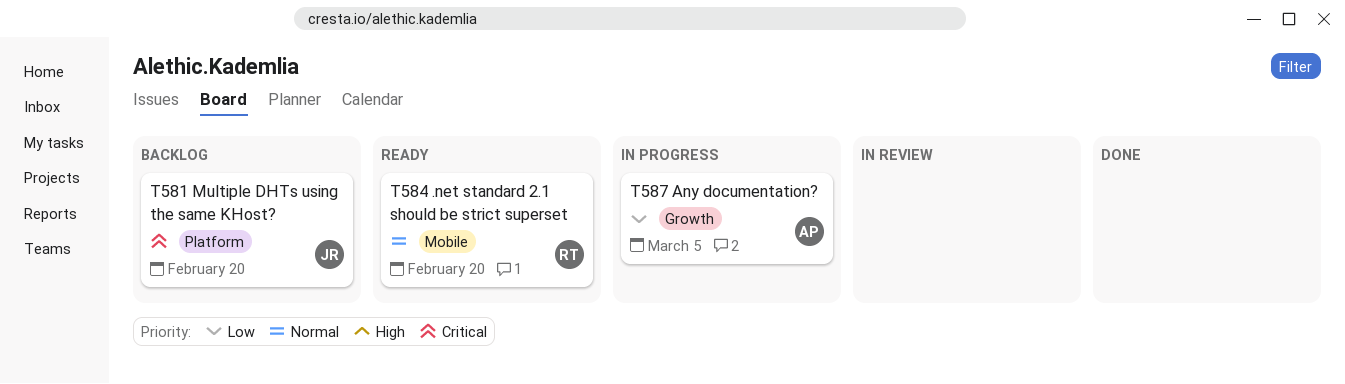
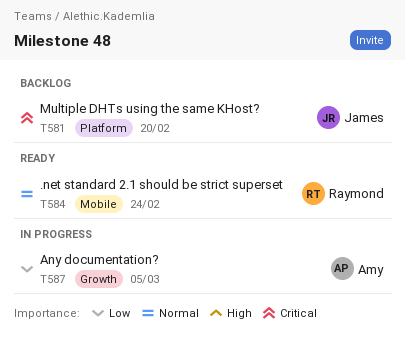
T584, due: Feb 20 -> Feb 24

